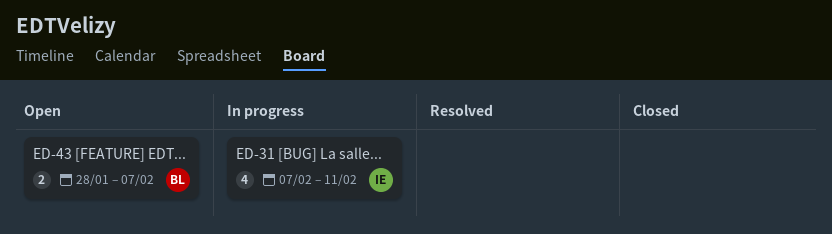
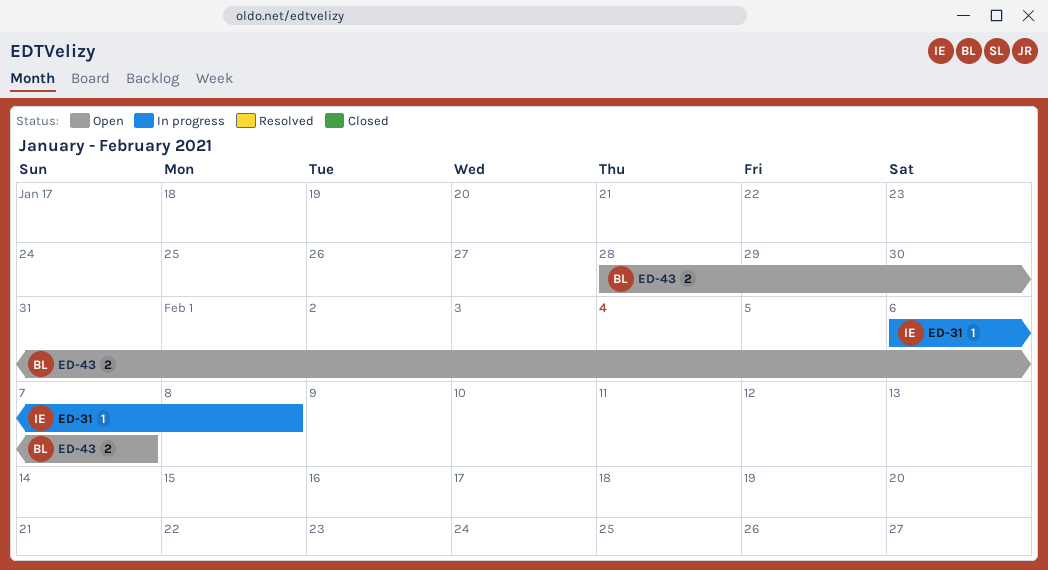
ED-31, estimate: 4 -> 1
ED-31, start: Feb 7 -> Feb 6
ED-31, due: Feb 11 -> Feb 8

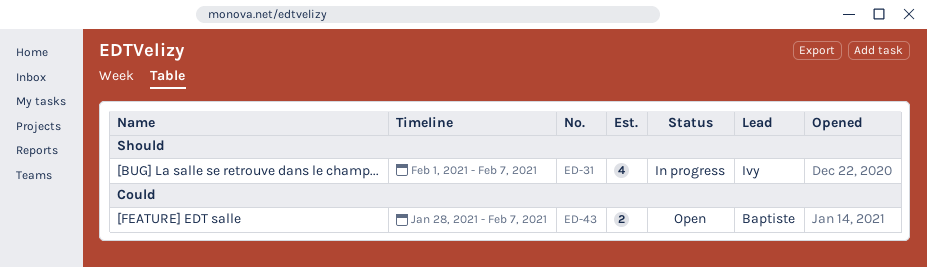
ED-31, estimate: 1 -> 4
ED-31, start: Feb 6 -> Feb 1
ED-31, due: Feb 8 -> Feb 7

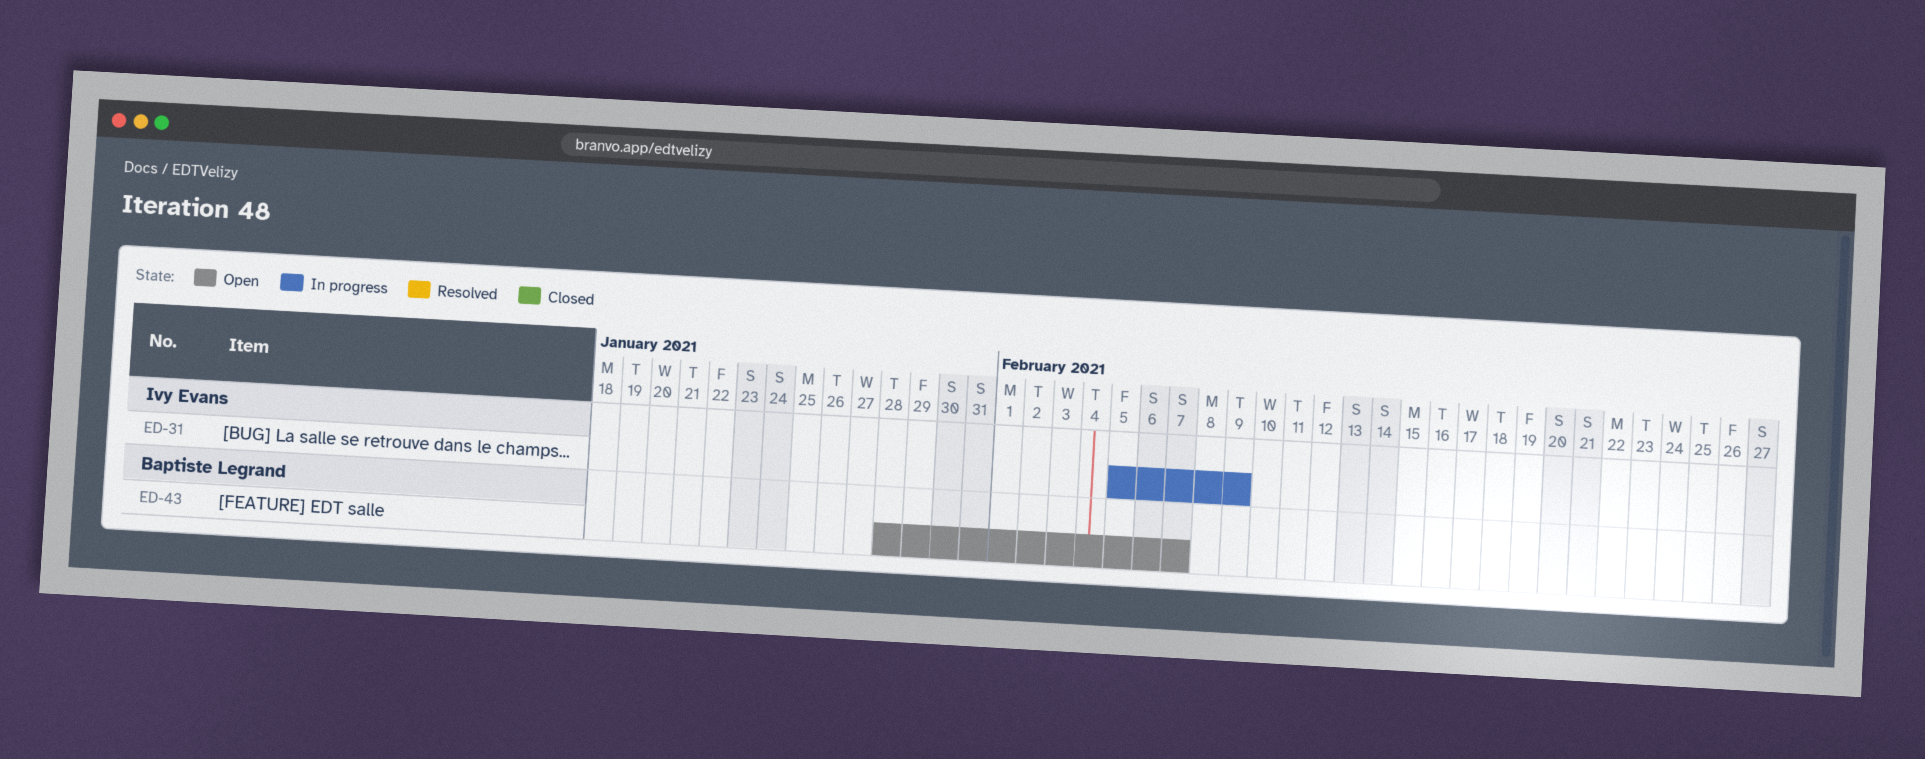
ED-31, start: Feb 1 -> Feb 5
ED-31, due: Feb 7 -> Feb 9

